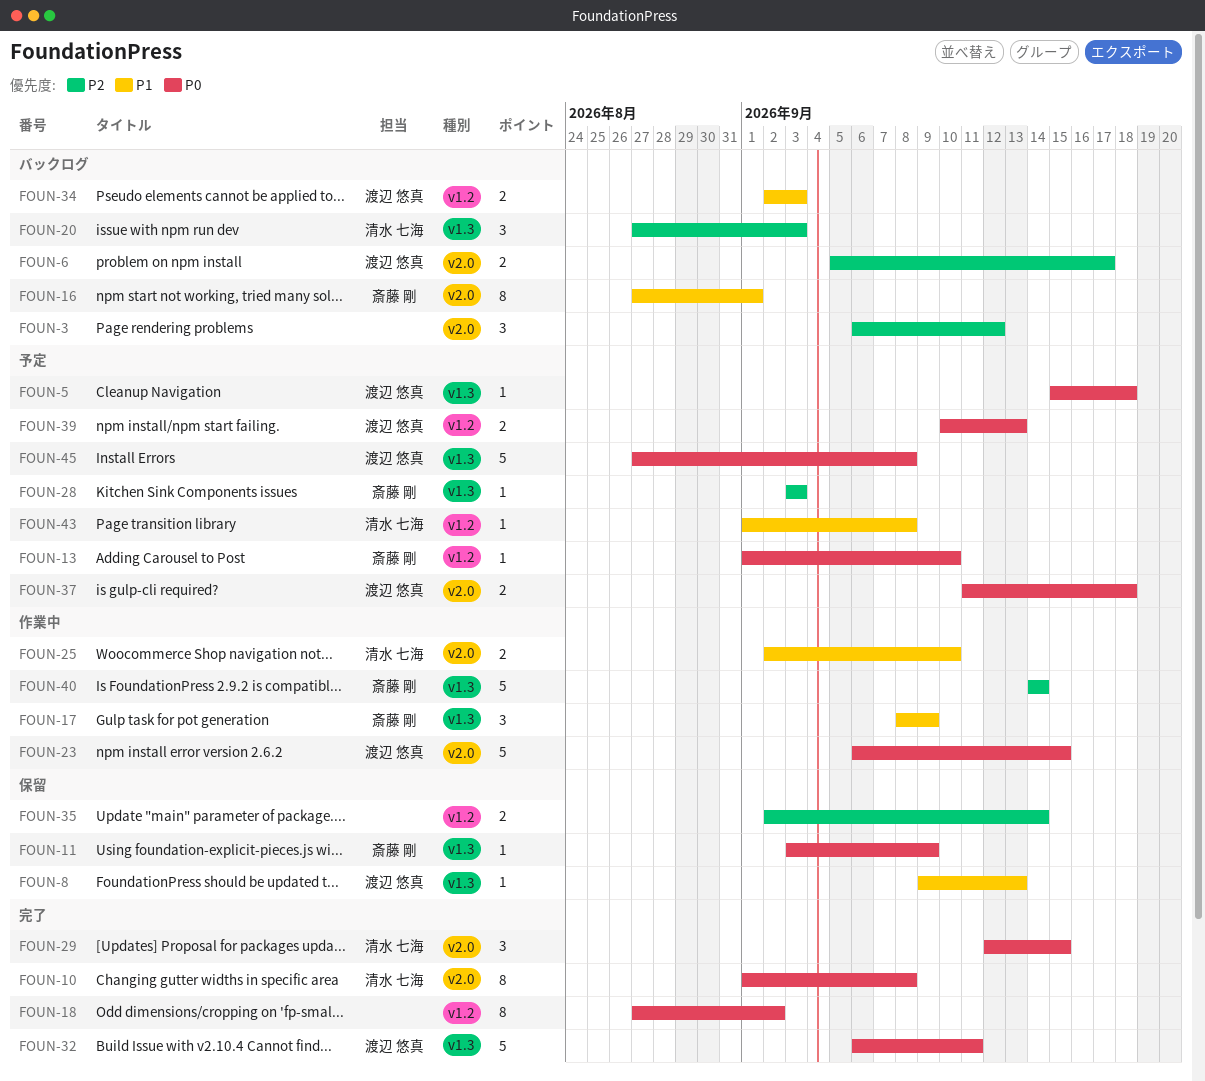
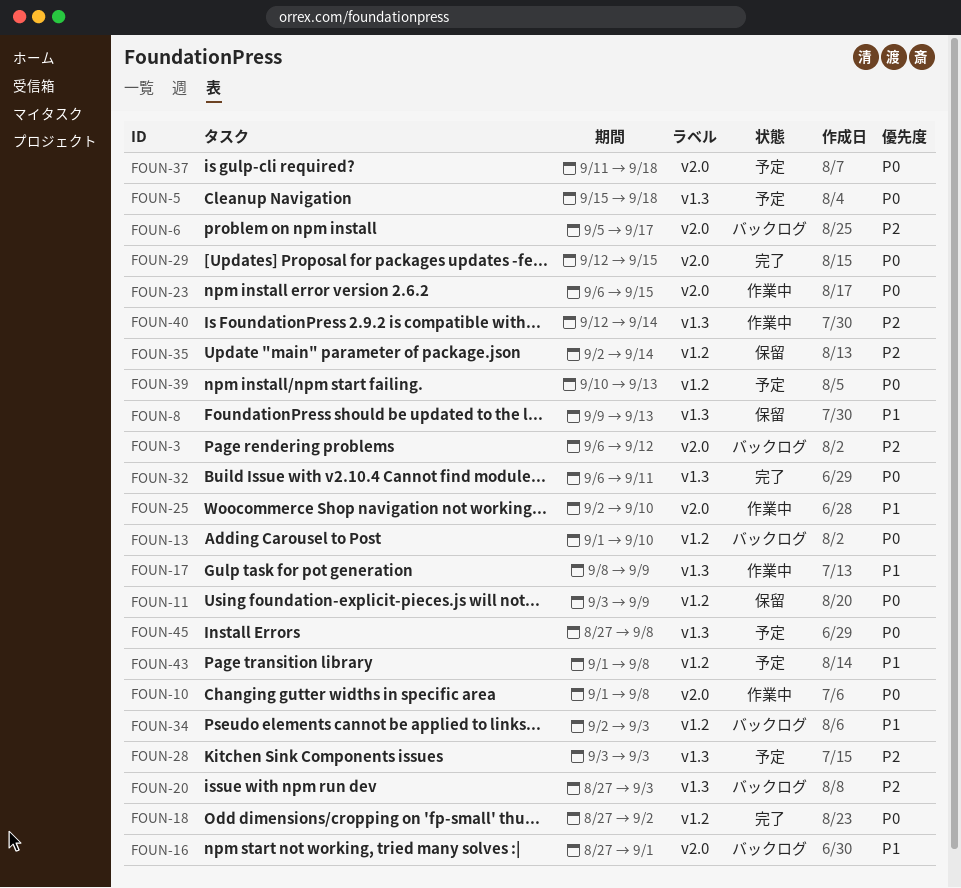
FOUN-10, status: 完了 -> 作業中
FOUN-11, label: v1.3 -> v1.2
FOUN-13, status: 予定 -> バックログ
FOUN-40, start: Sep 14 -> Sep 12

